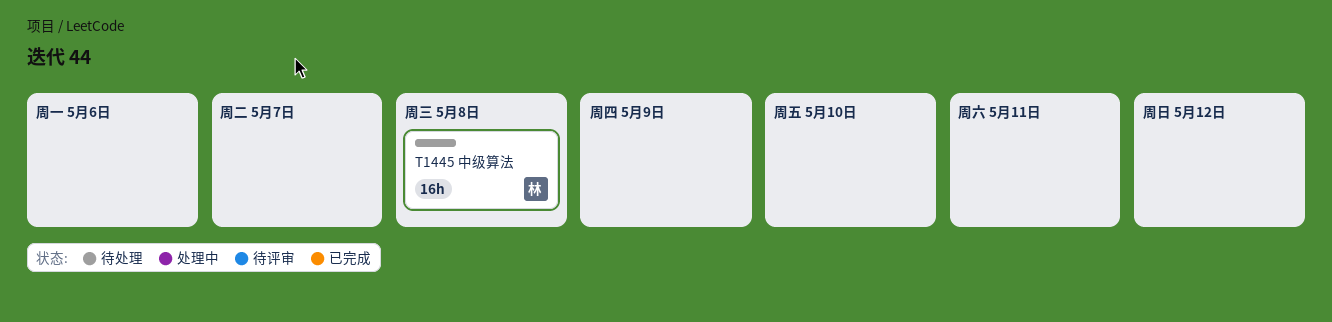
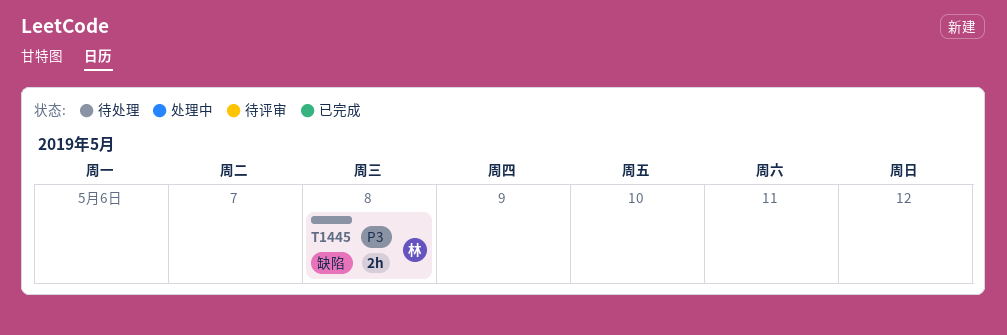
T1445, estimate: 16h -> 2h

